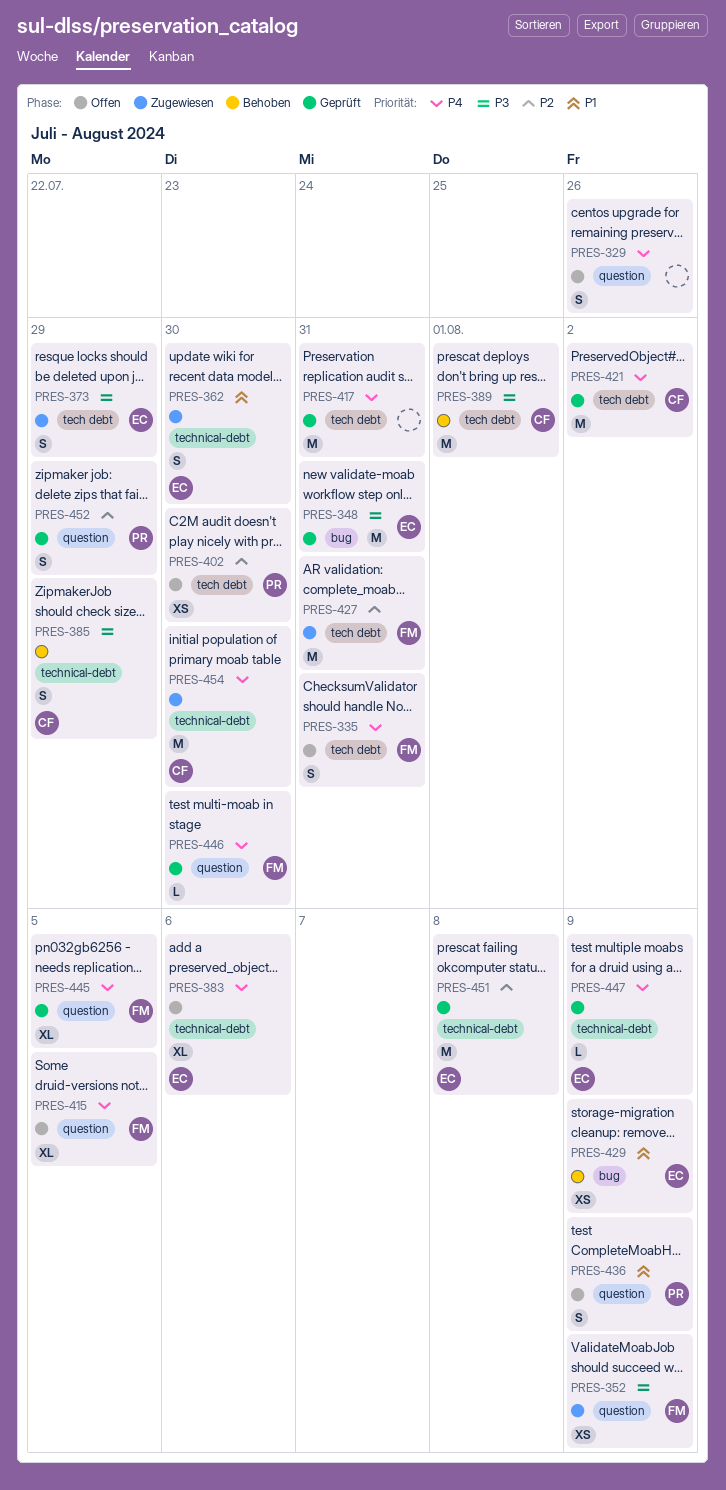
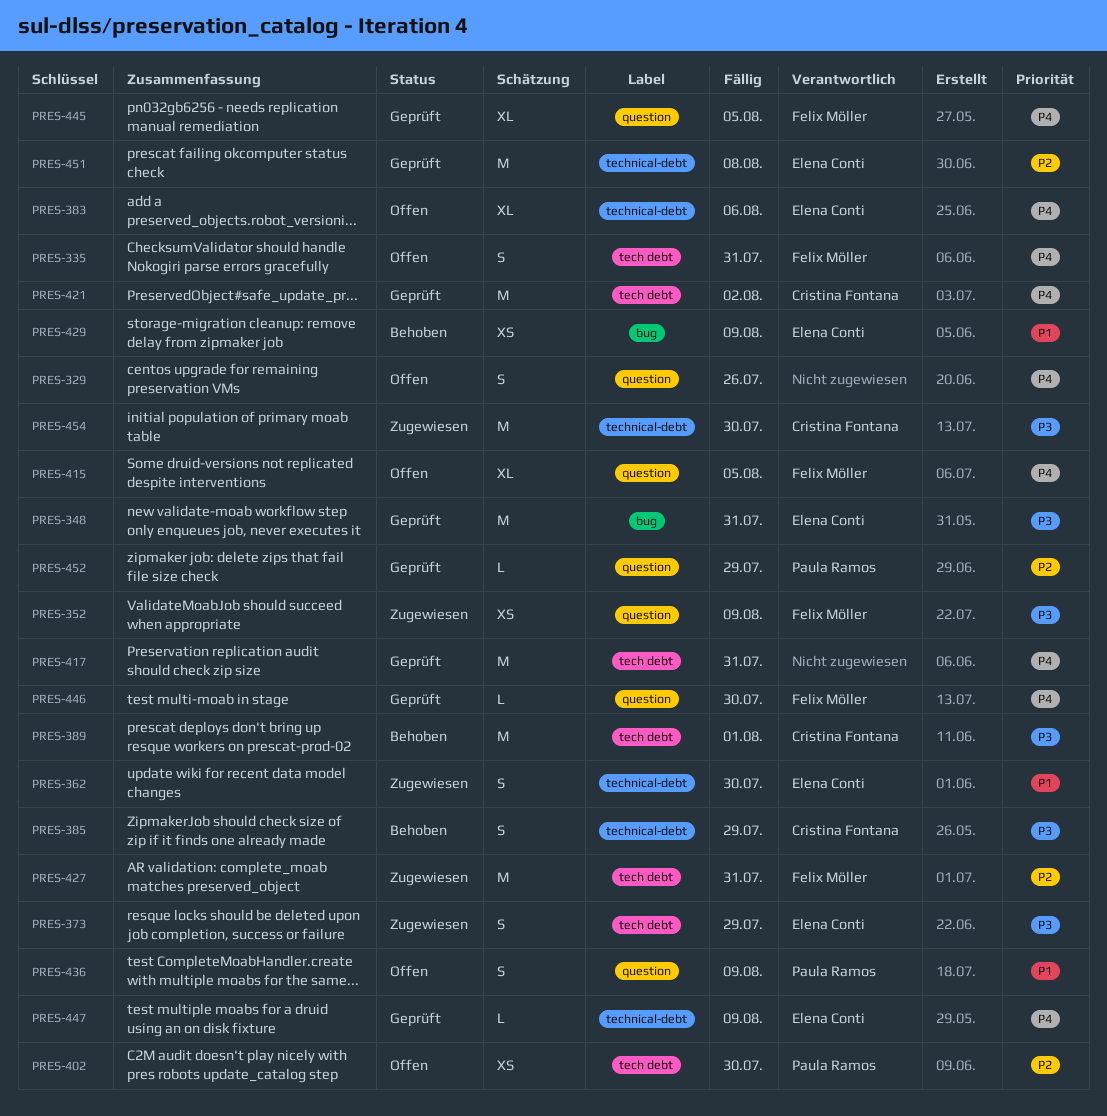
PRES-452, estimate: S -> L
PRES-454, priority: P4 -> P3

